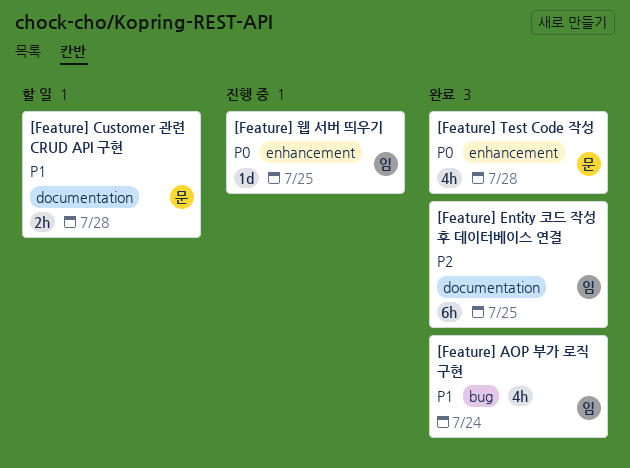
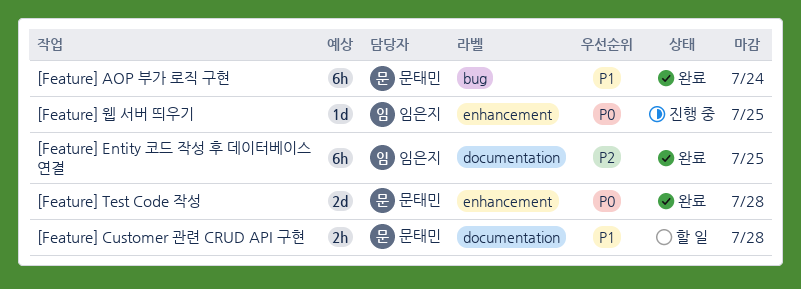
[Feature] AOP 부가 로직 구현, owner: 임은지 -> 문태민
[Feature] AOP 부가 로직 구현, estimate: 4h -> 6h
[Feature] Test Code 작성, estimate: 4h -> 2d

